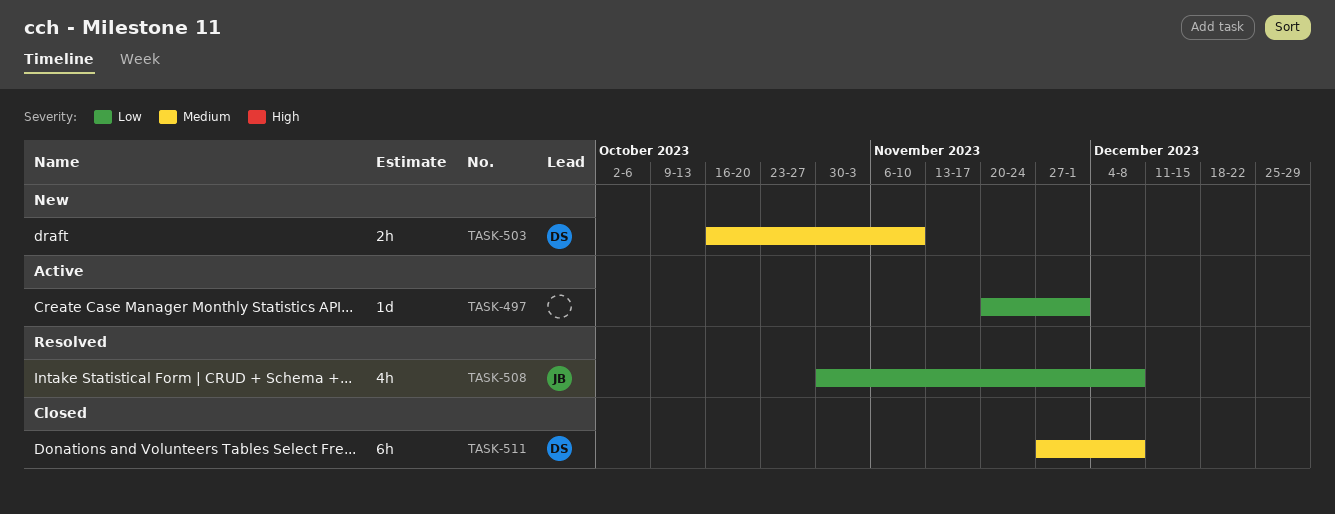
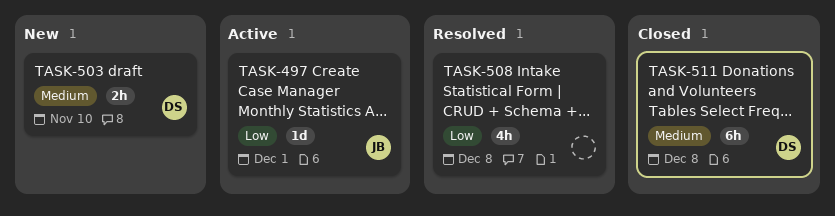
TASK-497, owner: none -> JB
TASK-508, owner: JB -> none

